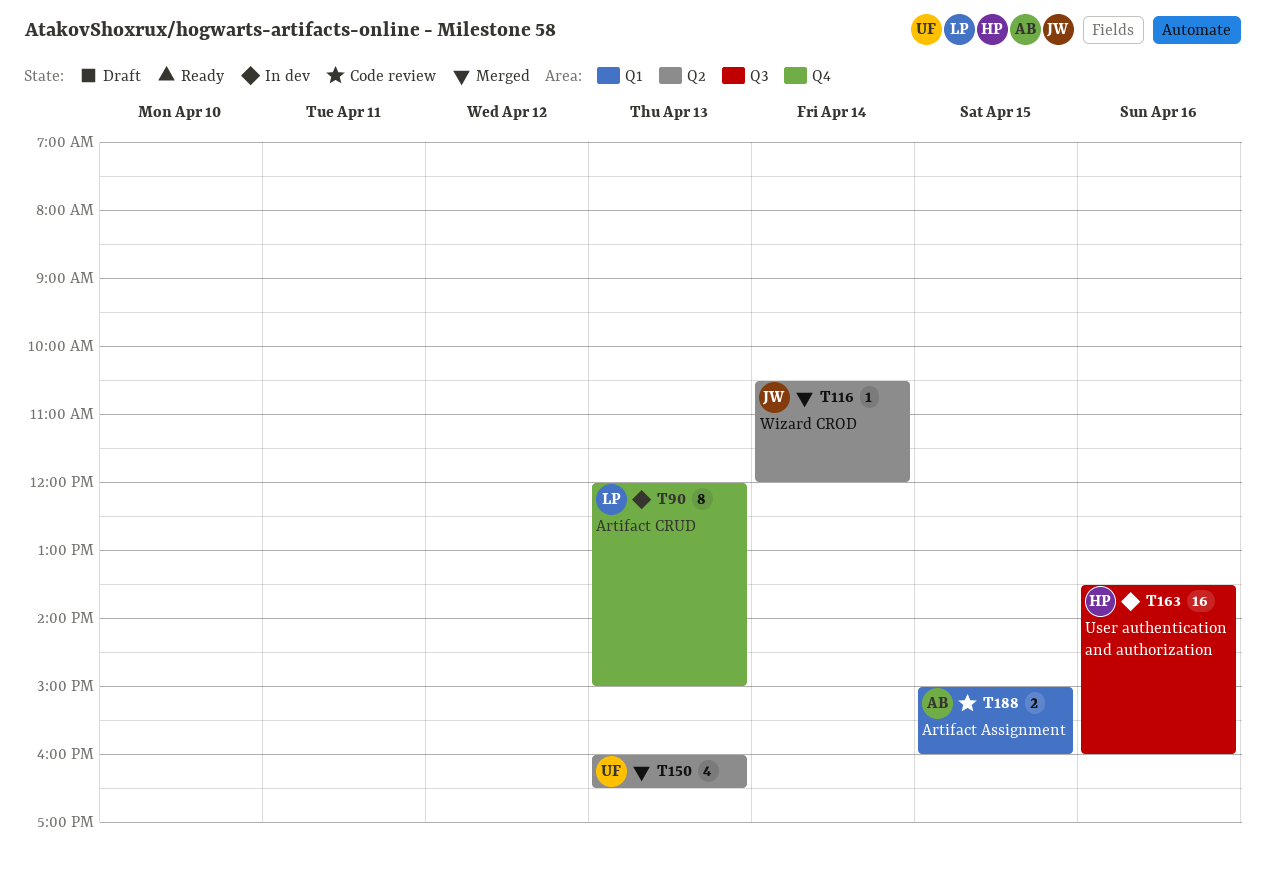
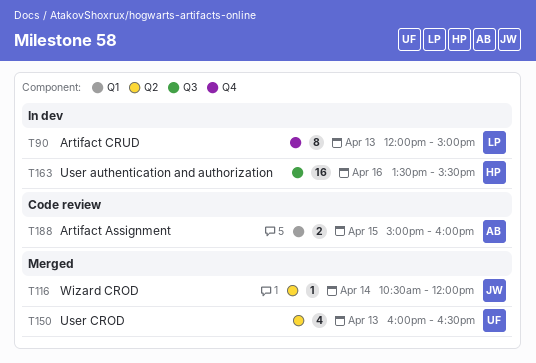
T163, ends: 16:00 -> 15:30

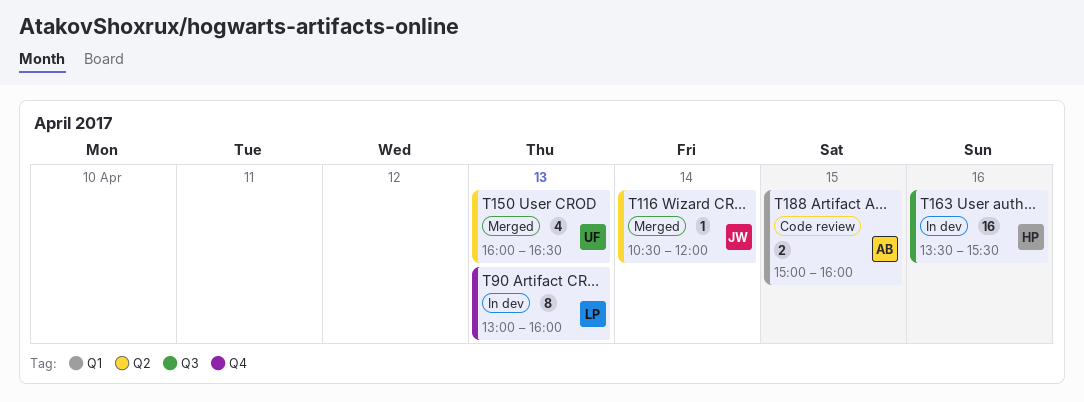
T90, begins: 12:00 -> 13:00
T90, ends: 15:00 -> 16:00

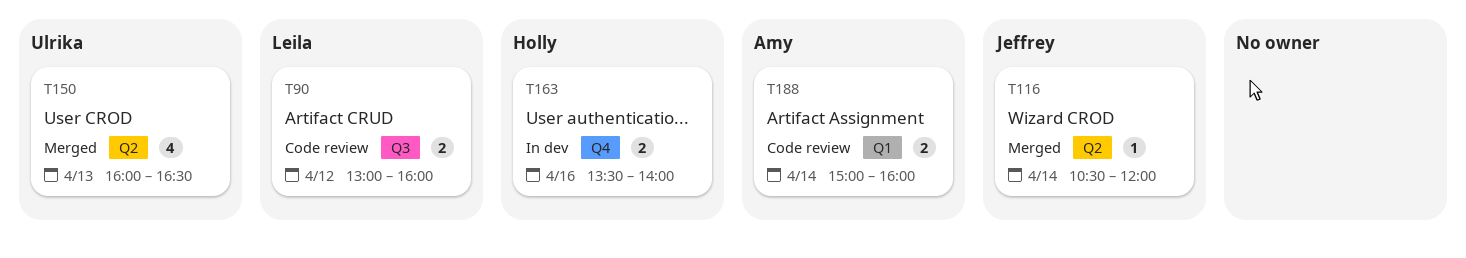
T90, status: In dev -> Code review
T90, label: Q4 -> Q3
T90, estimate: 8 -> 2
T90, day: Apr 13 -> Apr 12
T163, label: Q3 -> Q4
T163, estimate: 16 -> 2
T163, ends: 15:30 -> 14:00
T188, day: Apr 15 -> Apr 14

